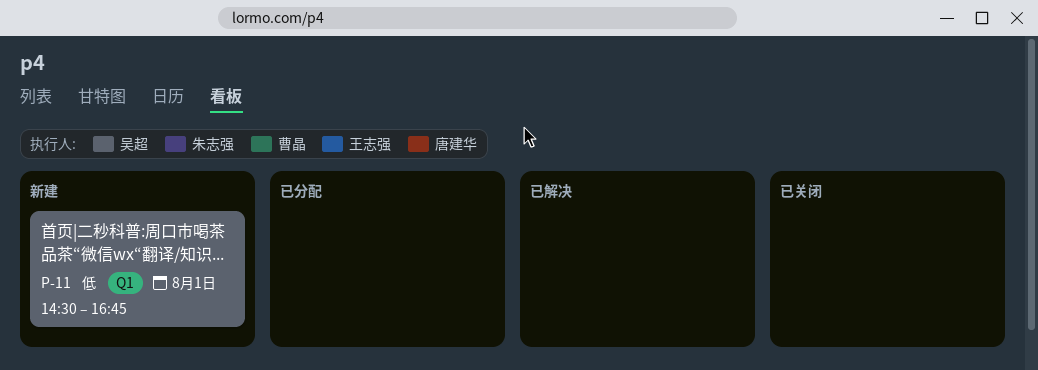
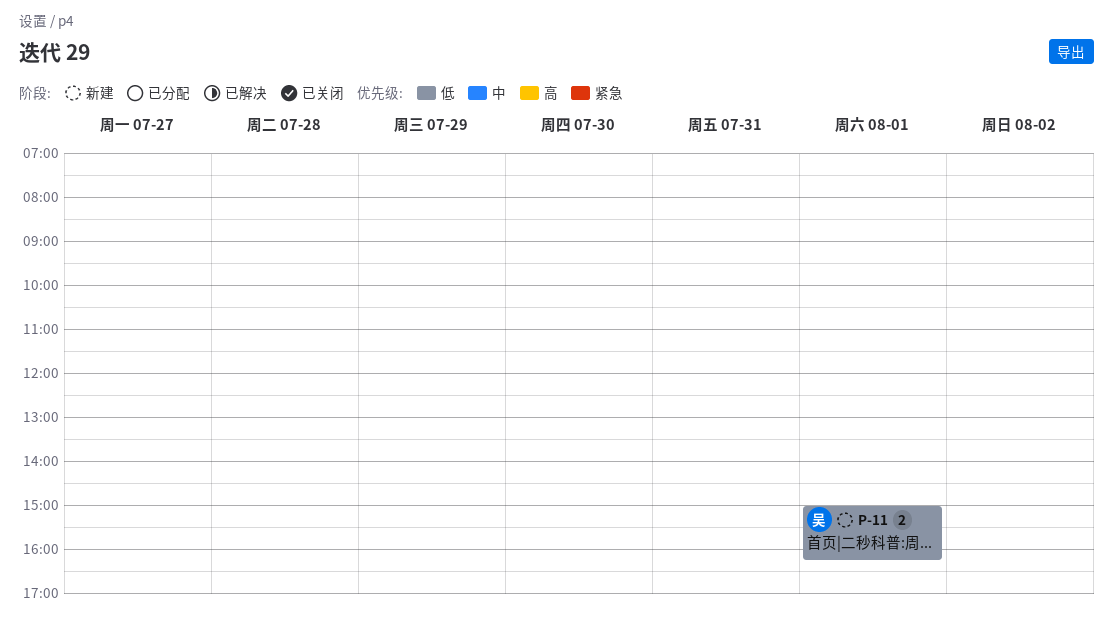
P-11, begins: 14:30 -> 15:00
P-11, ends: 16:45 -> 16:15

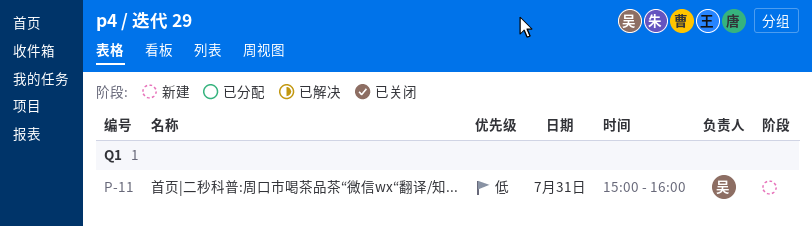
P-11, day: Aug 1 -> Jul 31
P-11, ends: 16:15 -> 16:00

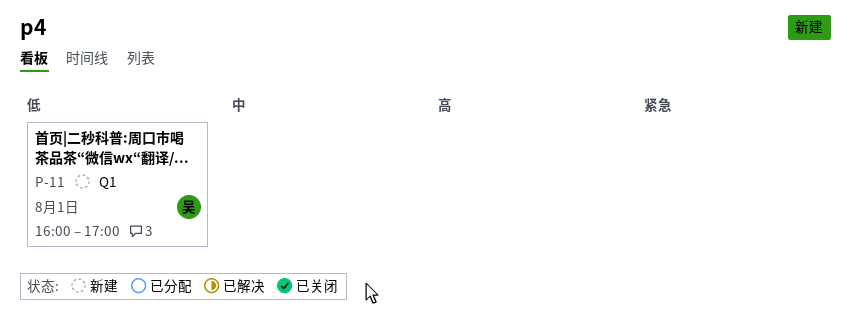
P-11, day: Jul 31 -> Aug 1
P-11, begins: 15:00 -> 16:00
P-11, ends: 16:00 -> 17:00

